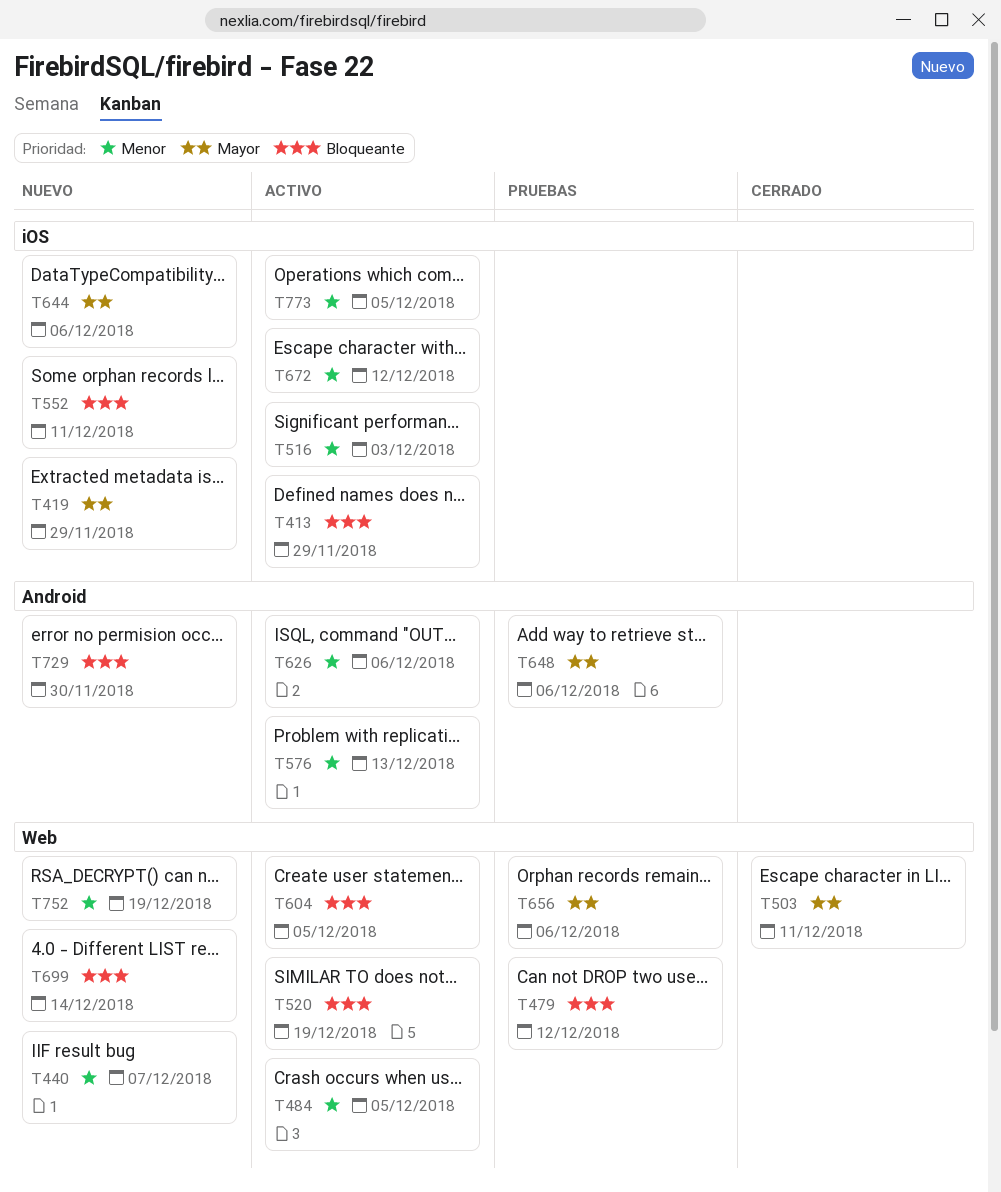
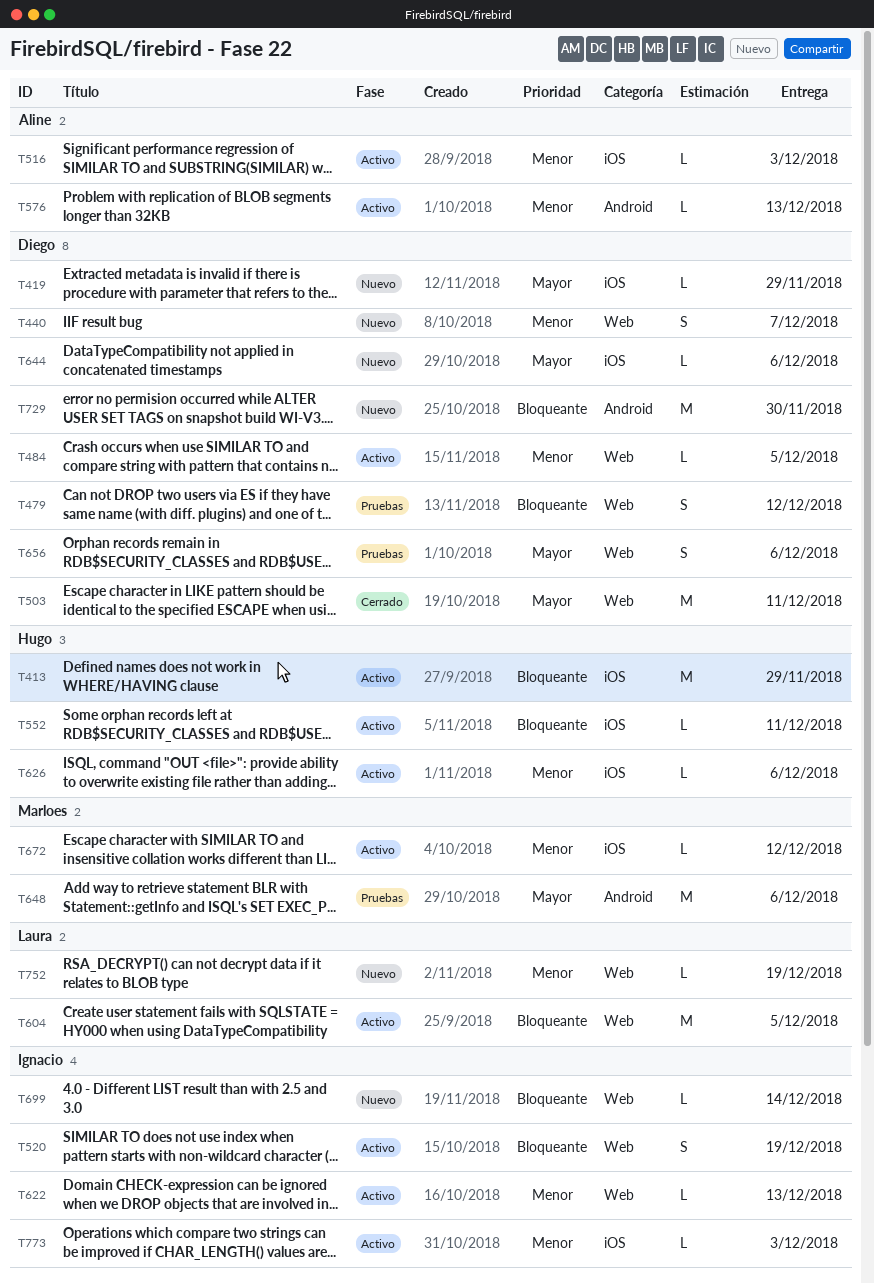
T552, status: Nuevo -> Activo
T622: none -> present
T626, label: Android -> iOS
T773, due: Dec 5 -> Dec 3

